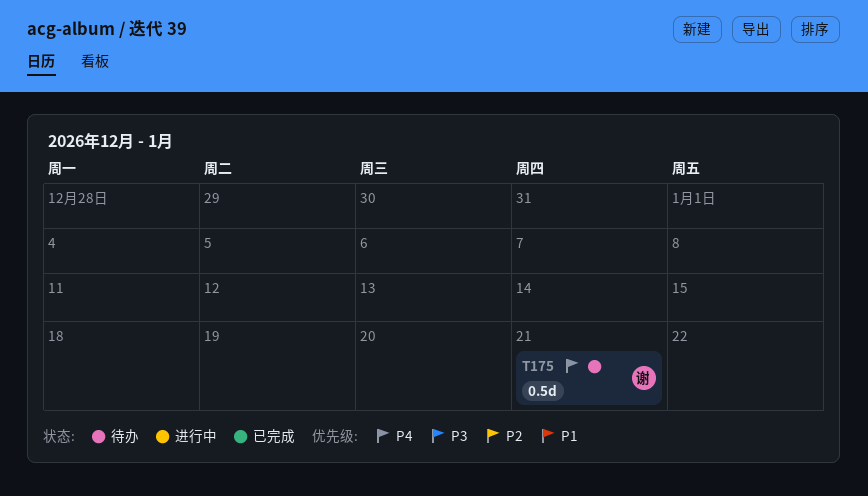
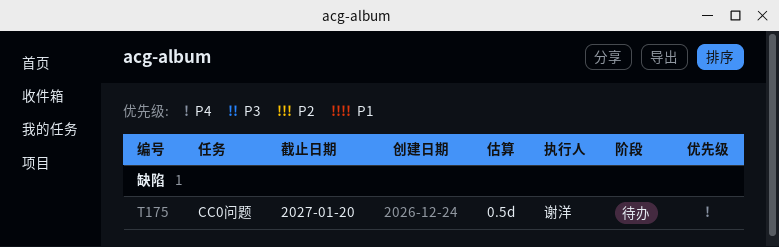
T175, due: Jan 21 -> Jan 20

